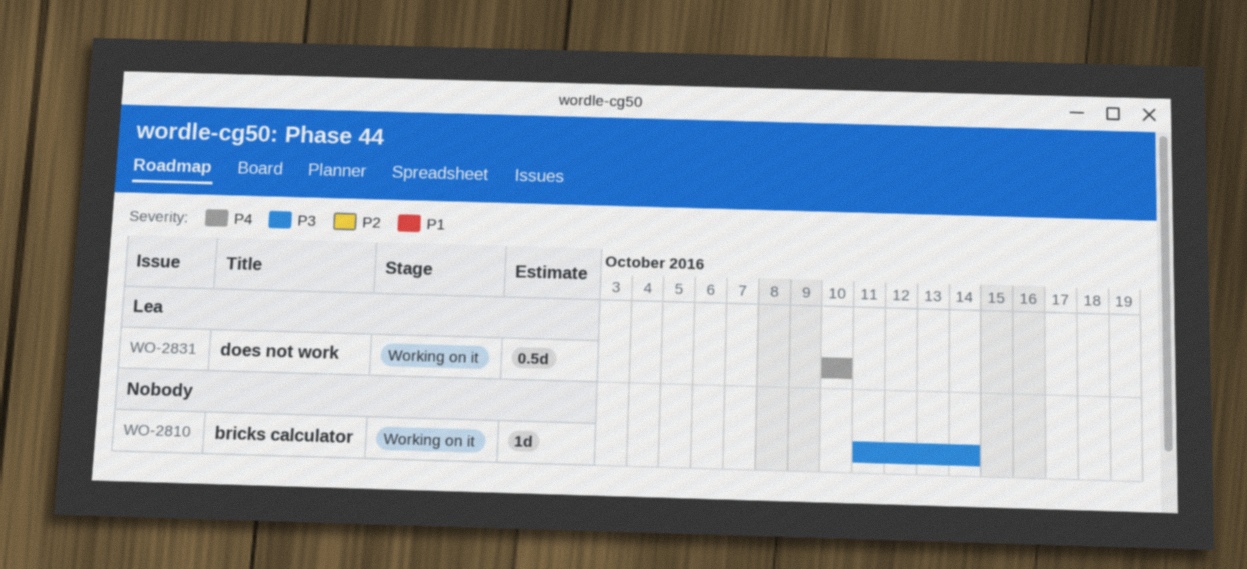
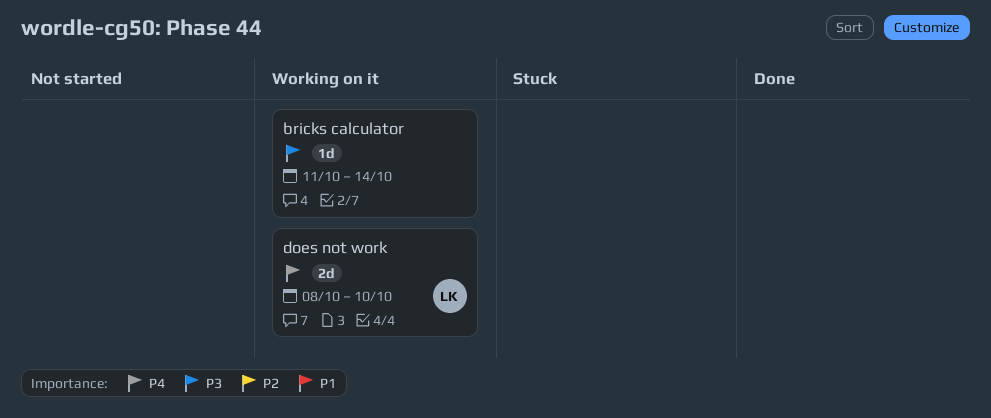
does not work, estimate: 0.5d -> 2d
does not work, start: Oct 10 -> Oct 8

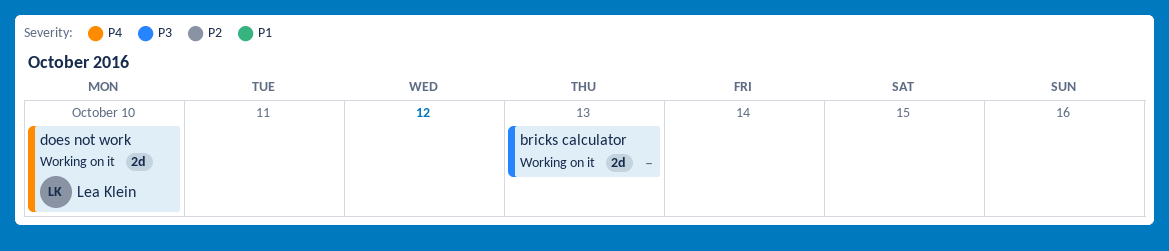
bricks calculator, estimate: 1d -> 2d
bricks calculator, due: Oct 14 -> Oct 13

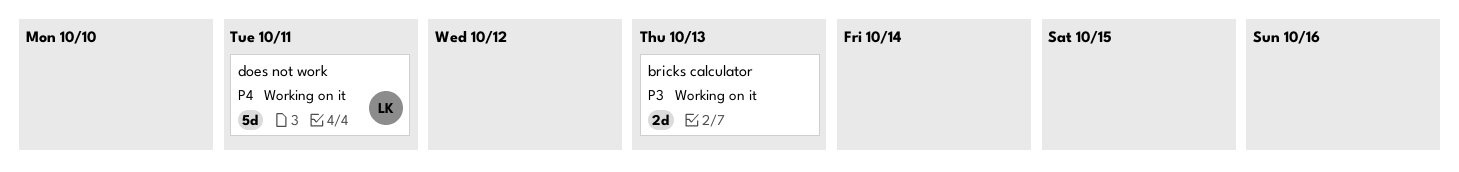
does not work, estimate: 2d -> 5d
does not work, due: Oct 10 -> Oct 11

